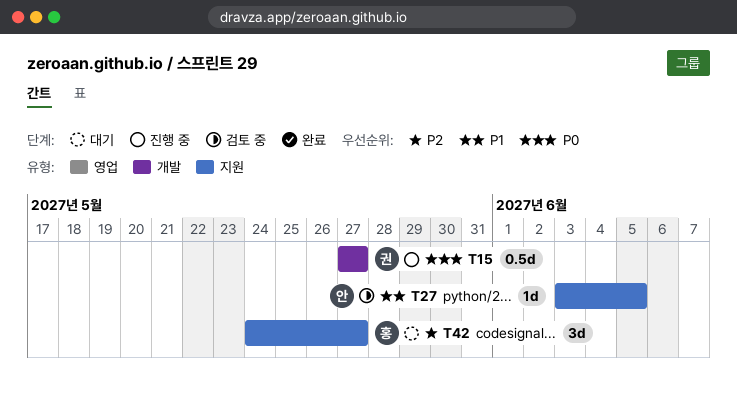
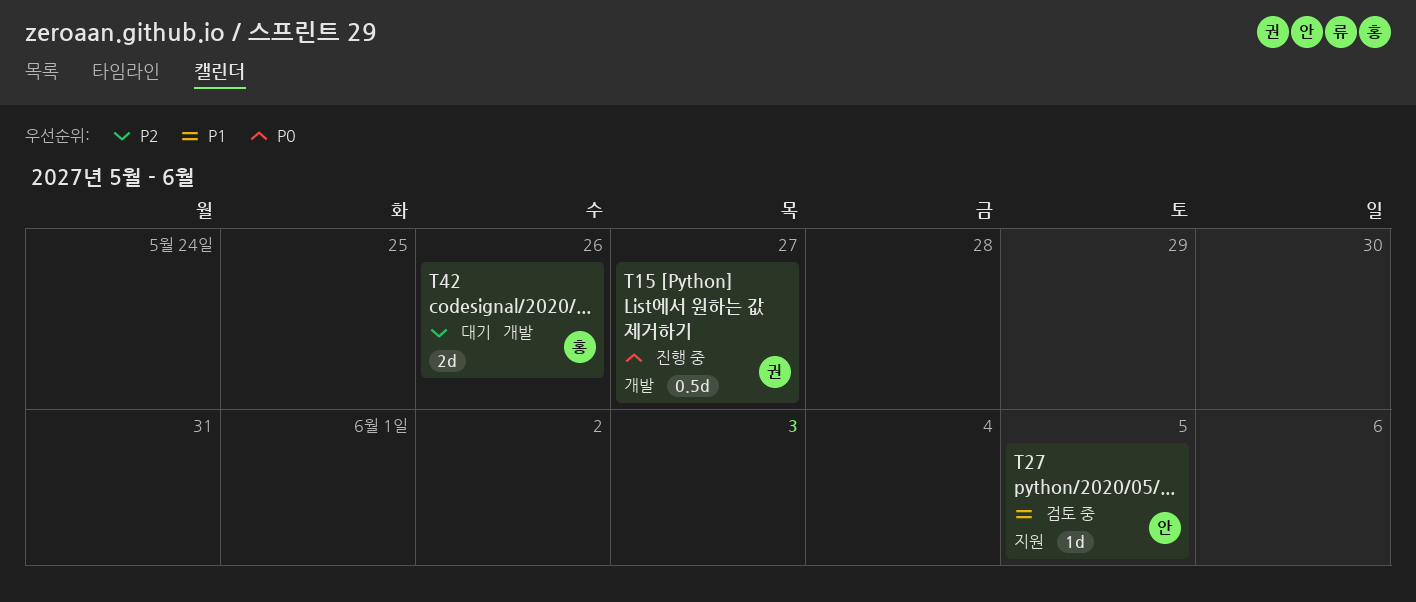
T42, label: 지원 -> 개발
T42, estimate: 3d -> 2d
T42, due: May 27 -> May 26

